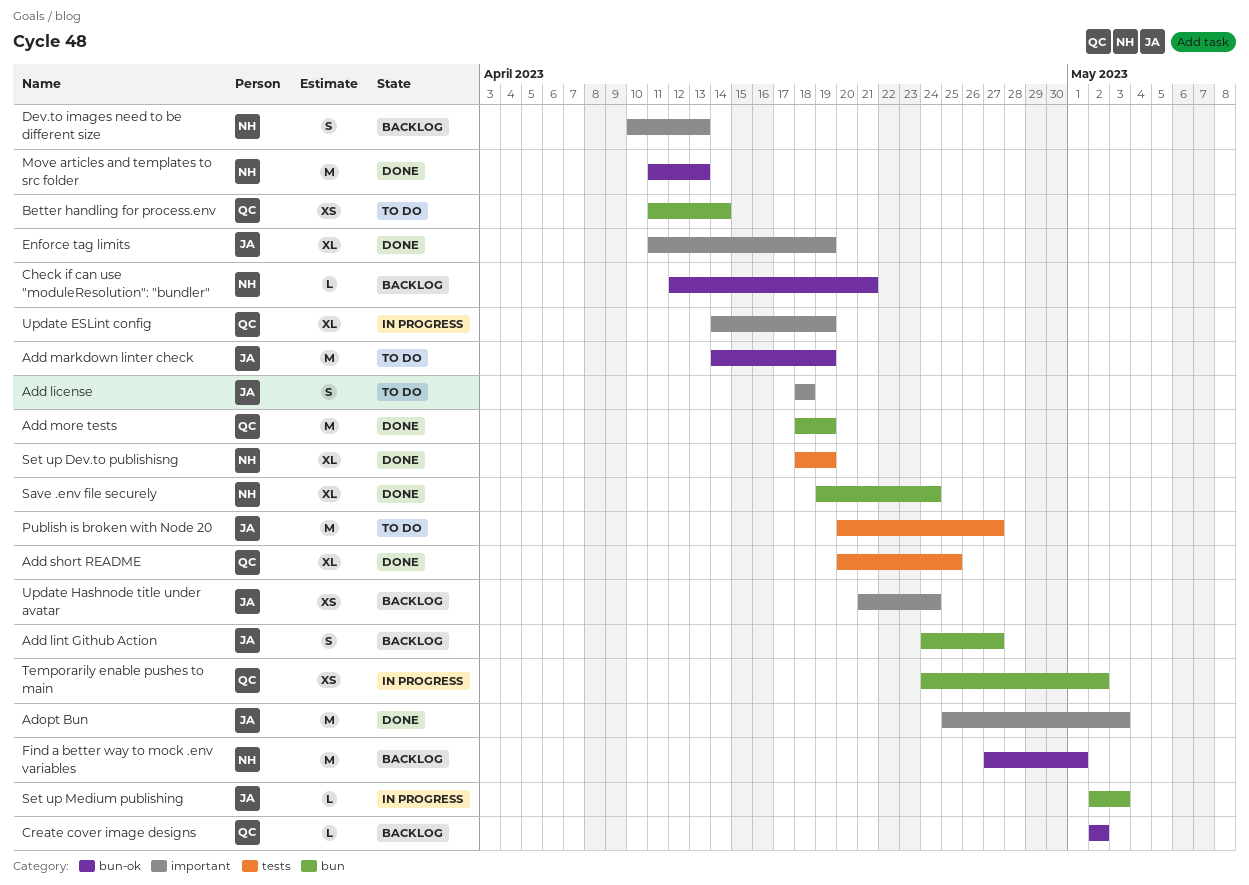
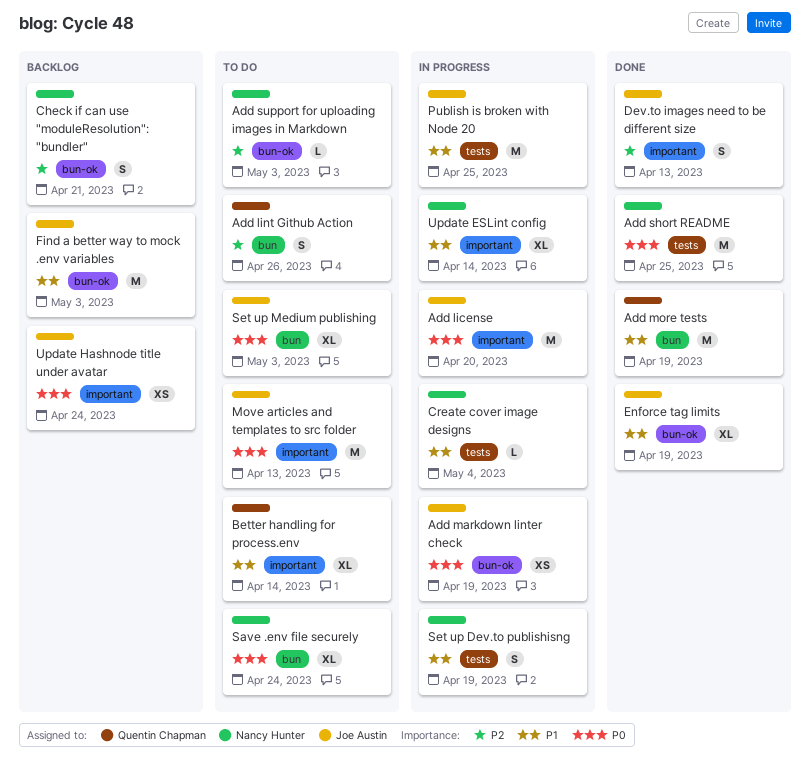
Add license, status: To do -> In progress
Add license, estimate: S -> M
Add license, due: Apr 18 -> Apr 20
Add lint Github Action, status: Backlog -> To do
Add lint Github Action, owner: Joe Austin -> Quentin Chapman
Add lint Github Action, due: Apr 27 -> Apr 26
Add markdown linter check, status: To do -> In progress
Add markdown linter check, estimate: M -> XS
Add short README, owner: Quentin Chapman -> Nancy Hunter
Add short README, estimate: XL -> M
Add support for uploading images in Markdown: none -> present
Adopt Bun: present -> none
Better handling for process.env, label: bun -> important
Better handling for process.env, estimate: XS -> XL
Check if can use "moduleResolution": "bundler", estimate: L -> S
Create cover image designs, status: Backlog -> In progress
Create cover image designs, owner: Quentin Chapman -> Nancy Hunter
Create cover image designs, label: bun-ok -> tests
Create cover image designs, due: May 2 -> May 4
Dev.to images need to be different size, status: Backlog -> Done
Dev.to images need to be different size, owner: Nancy Hunter -> Joe Austin
Enforce tag limits, label: important -> bun-ok
Find a better way to mock .env variables, owner: Nancy Hunter -> Joe Austin
Find a better way to mock .env variables, due: May 1 -> May 3
Move articles and templates to src folder, status: Done -> To do
Move articles and templates to src folder, owner: Nancy Hunter -> Joe Austin
Move articles and templates to src folder, label: bun-ok -> important
Publish is broken with Node 20, status: To do -> In progress
Publish is broken with Node 20, due: Apr 27 -> Apr 25
Save .env file securely, status: Done -> To do
Set up Dev.to publishisng, status: Done -> In progress
Set up Dev.to publishisng, estimate: XL -> S
Set up Medium publishing, status: In progress -> To do
Set up Medium publishing, estimate: L -> XL
Temporarily enable pushes to main: present -> none
Update ESLint config, owner: Quentin Chapman -> Nancy Hunter
Update ESLint config, due: Apr 19 -> Apr 14

